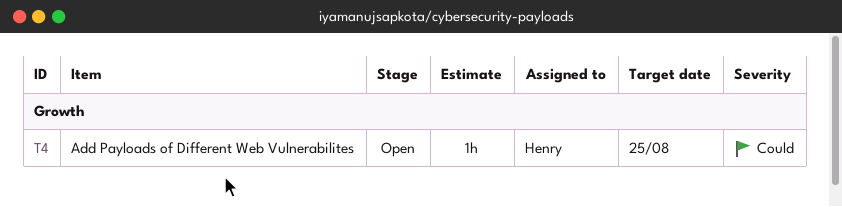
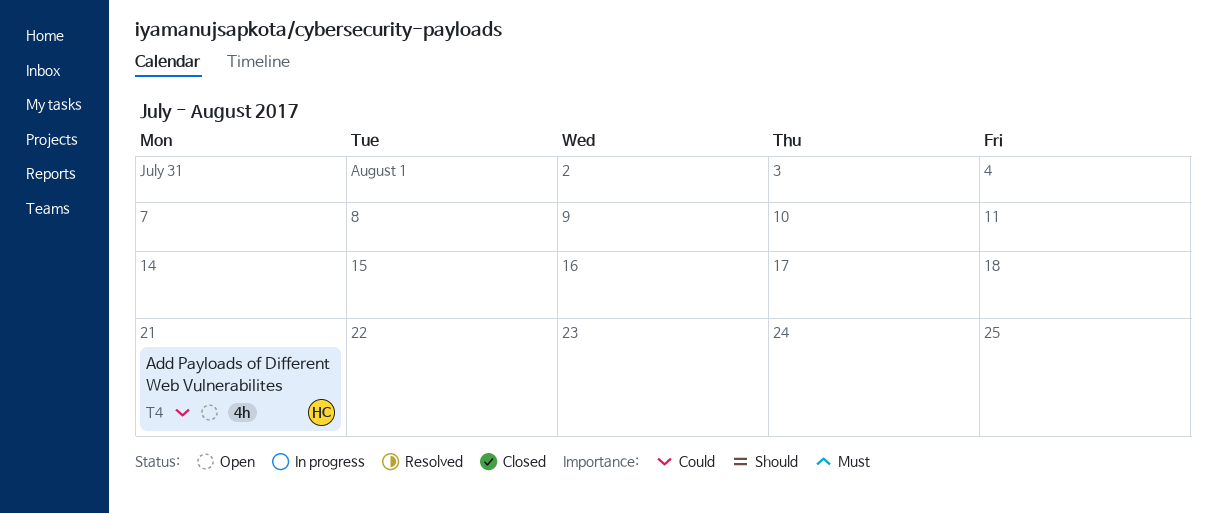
T4, estimate: 1h -> 4h
T4, due: Aug 25 -> Aug 21

